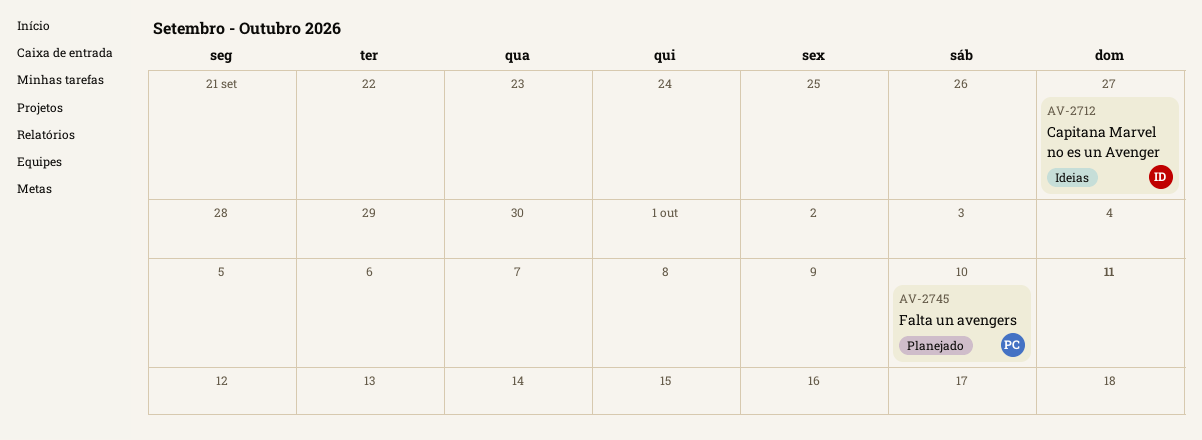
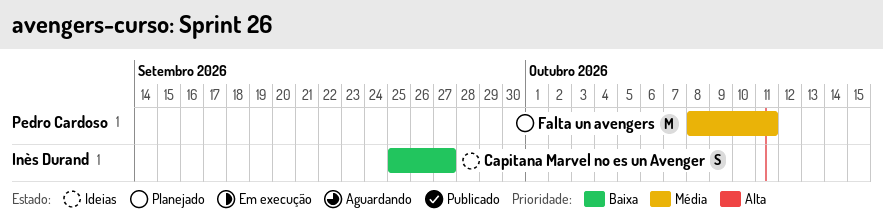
Falta un avengers, due: Oct 10 -> Oct 11

